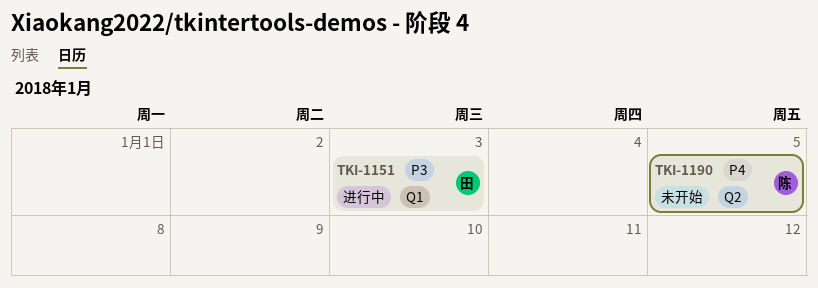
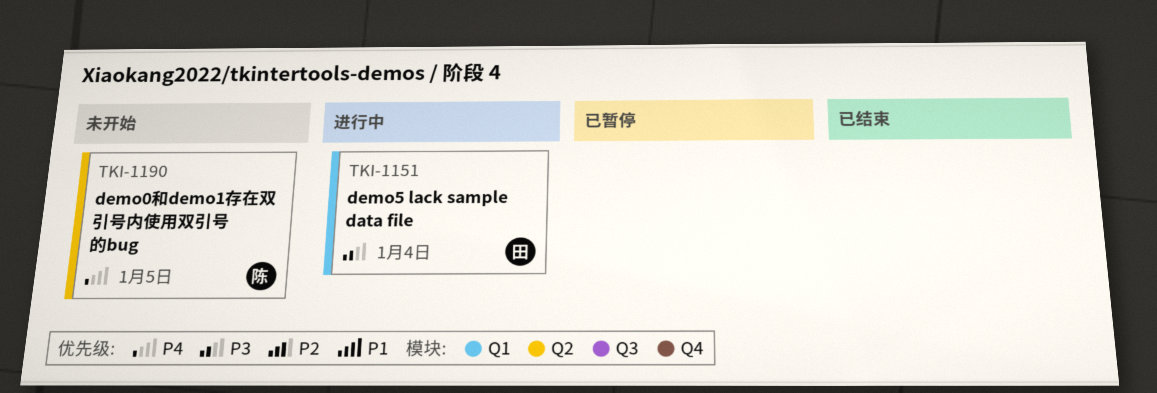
TKI-1151, due: Jan 3 -> Jan 4

